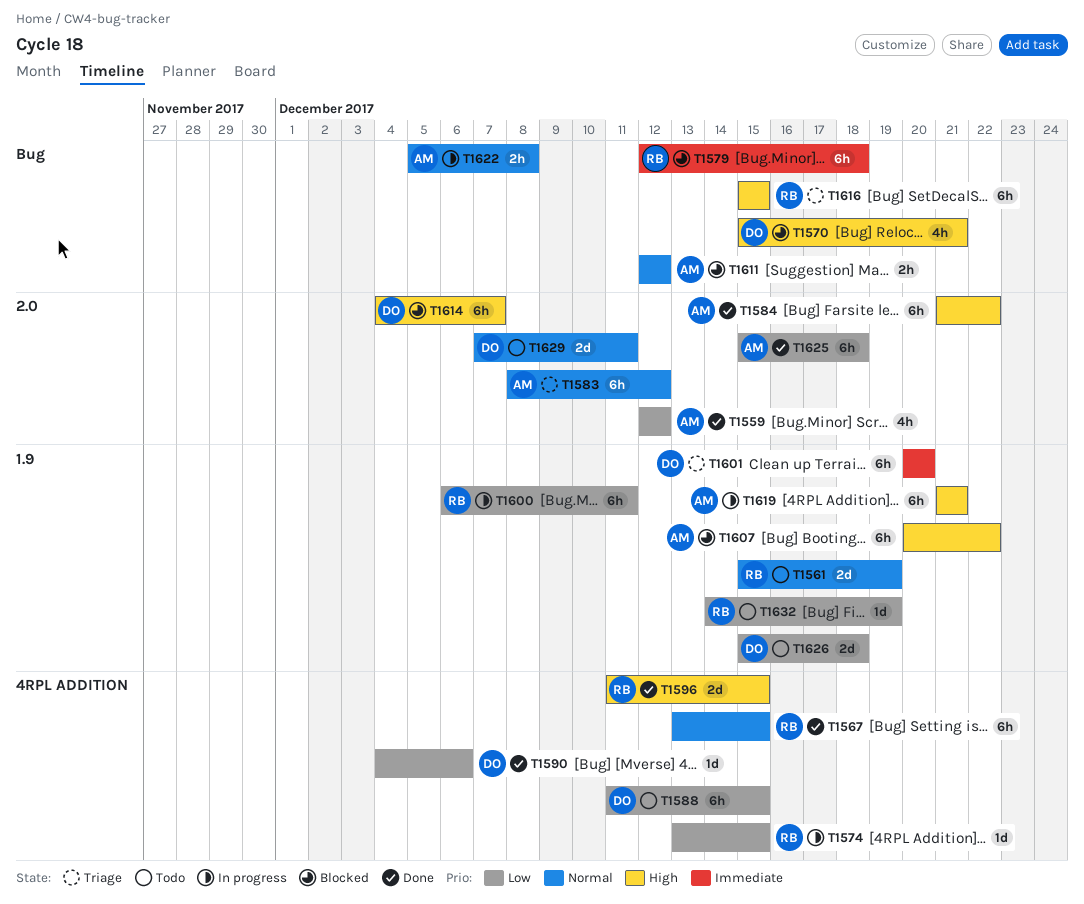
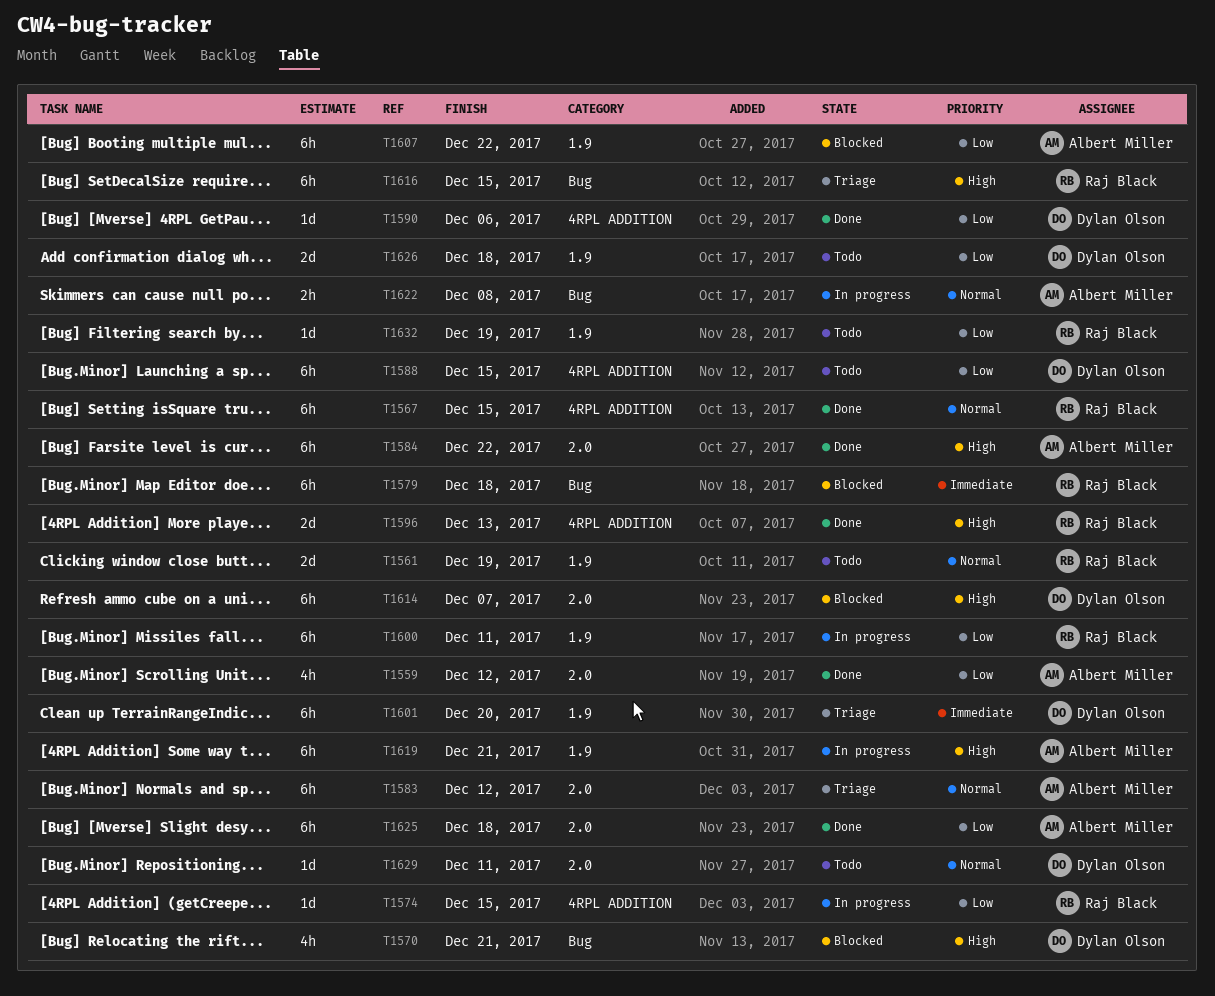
T1596, due: Dec 15 -> Dec 13
T1607, priority: High -> Low
T1611: present -> none
T1629, estimate: 2d -> 1d

